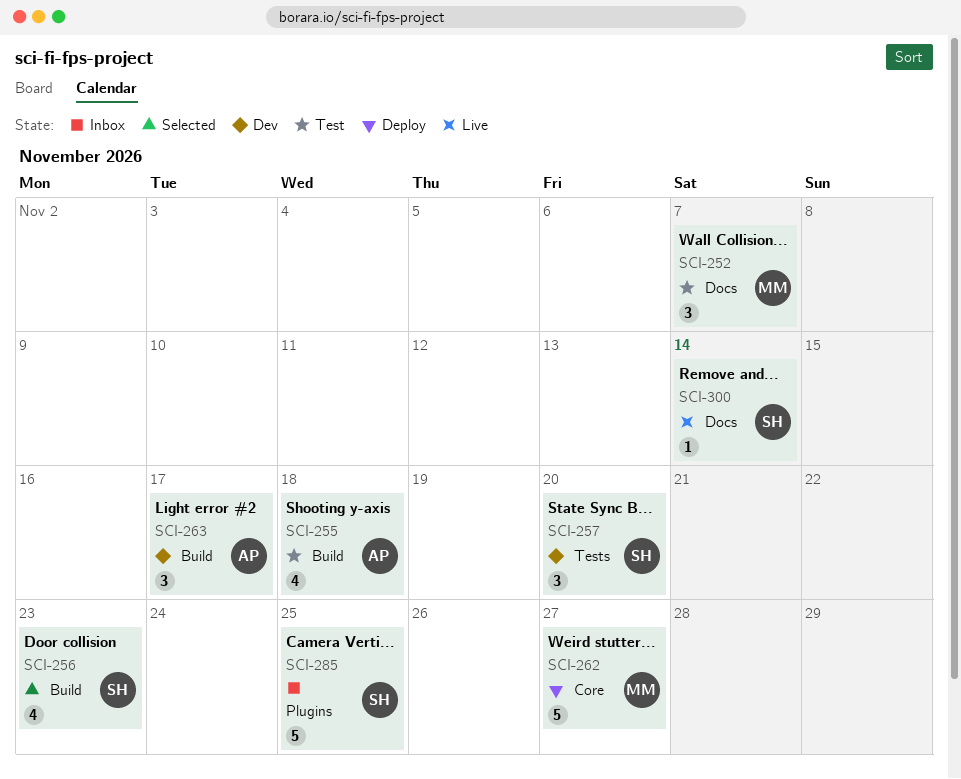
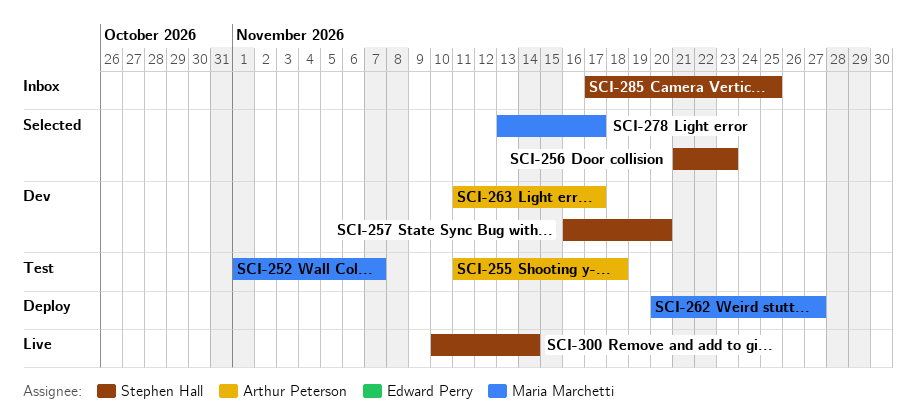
SCI-278: none -> present

